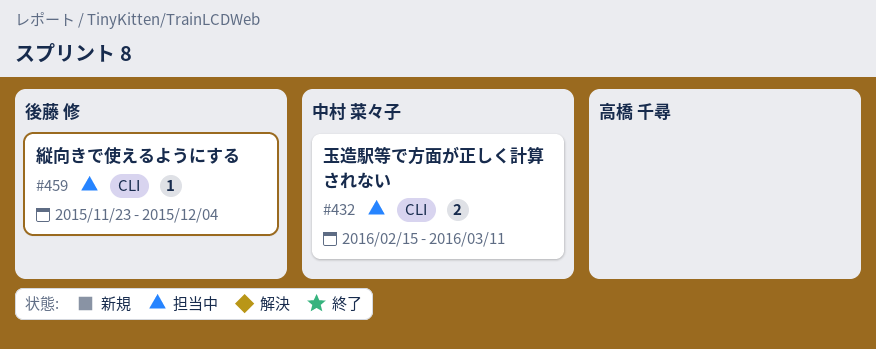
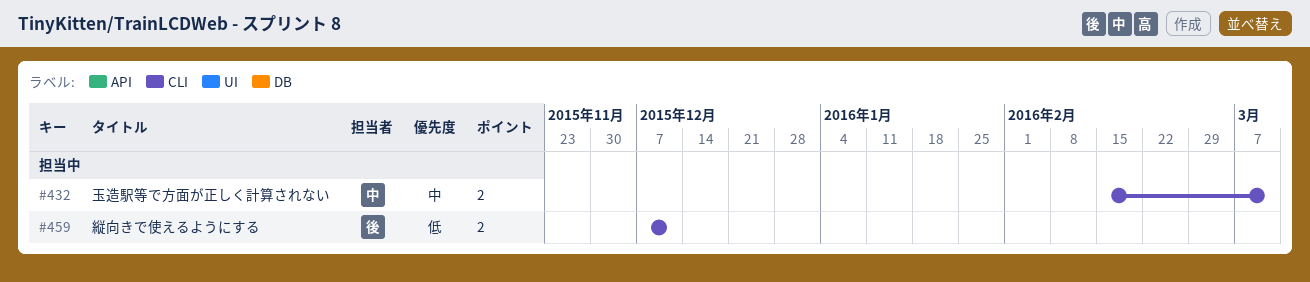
#459, estimate: 1 -> 2
#459, start: Nov 23 -> Dec 7
#459, due: Dec 4 -> Dec 11

